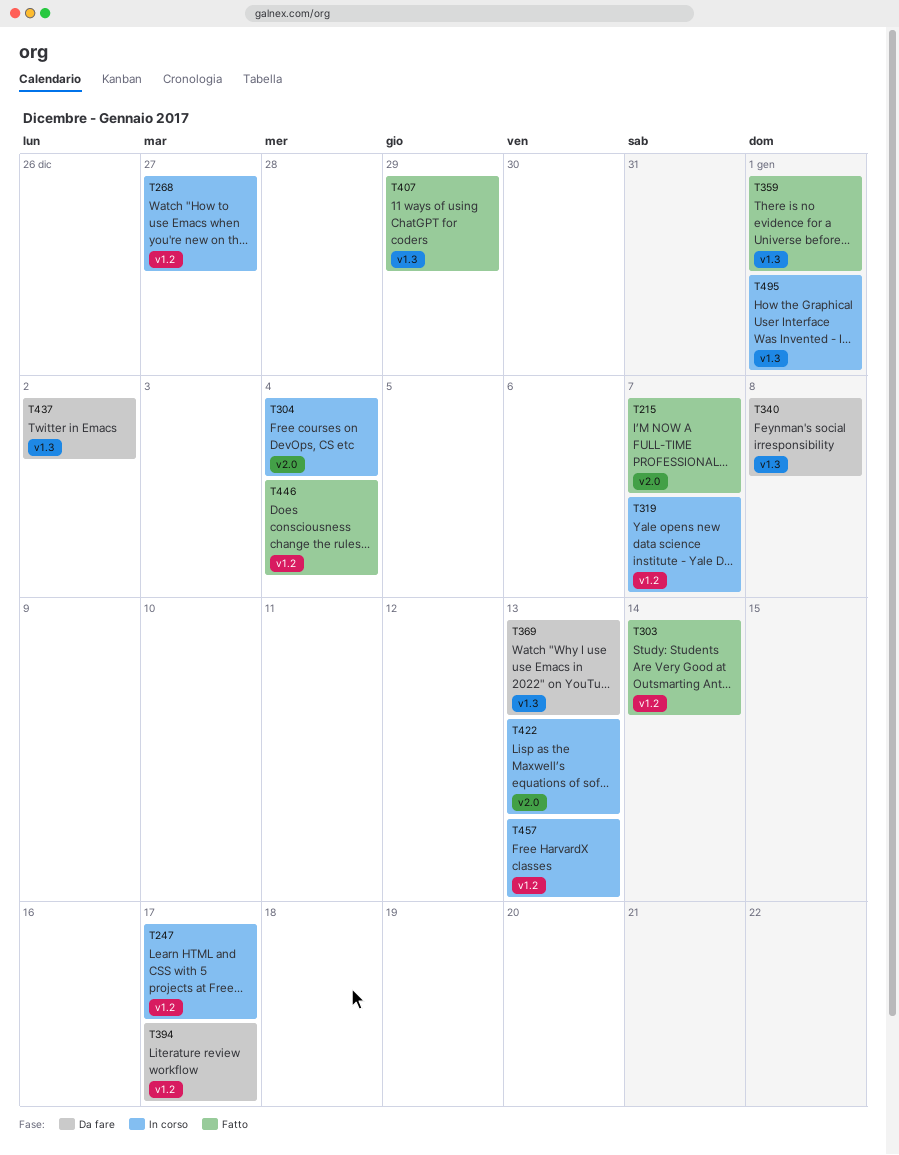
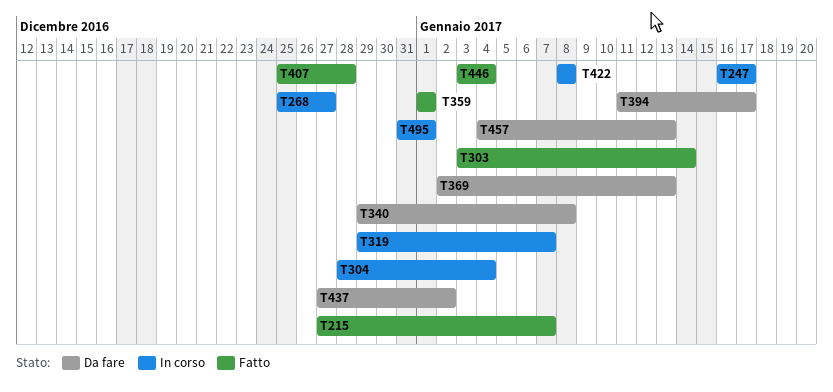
T407, due: Dec 29 -> Dec 28
T422, due: Jan 13 -> Jan 8
T457, status: In corso -> Da fare

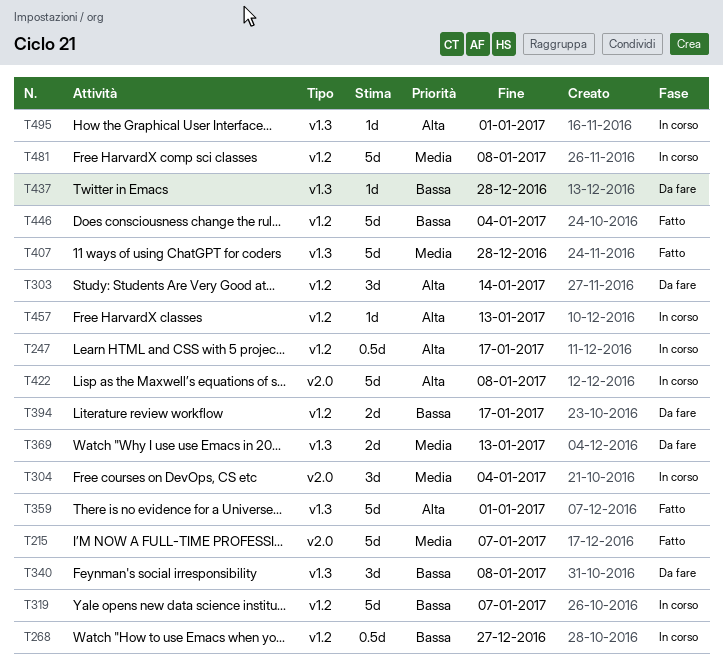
T303, status: Fatto -> Da fare
T437, due: Jan 2 -> Dec 28
T457, status: Da fare -> In corso
T481: none -> present

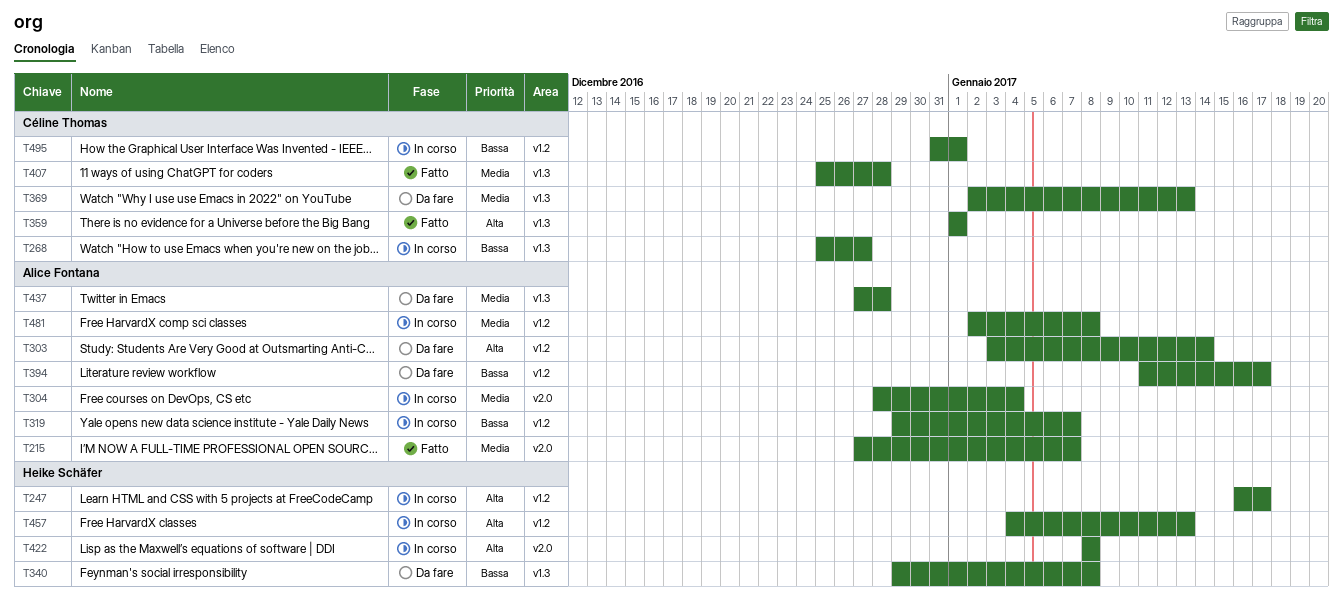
T268, label: v1.2 -> v1.3
T437, priority: Bassa -> Media
T446: present -> none
T495, priority: Alta -> Bassa
T495, label: v1.3 -> v1.2

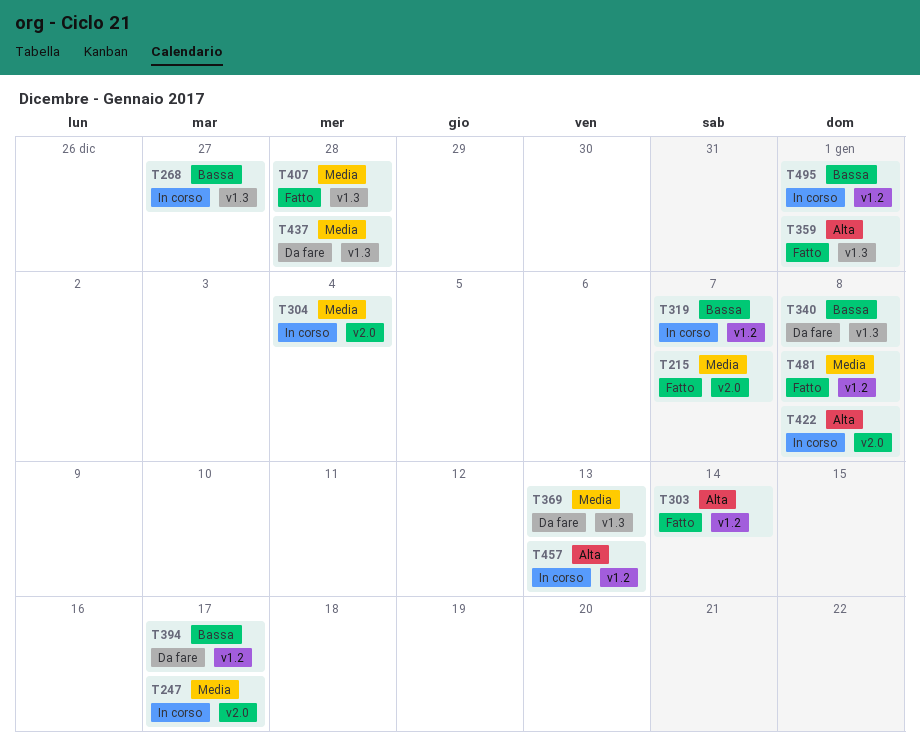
T247, priority: Alta -> Media
T247, label: v1.2 -> v2.0
T303, status: Da fare -> Fatto
T481, status: In corso -> Fatto

